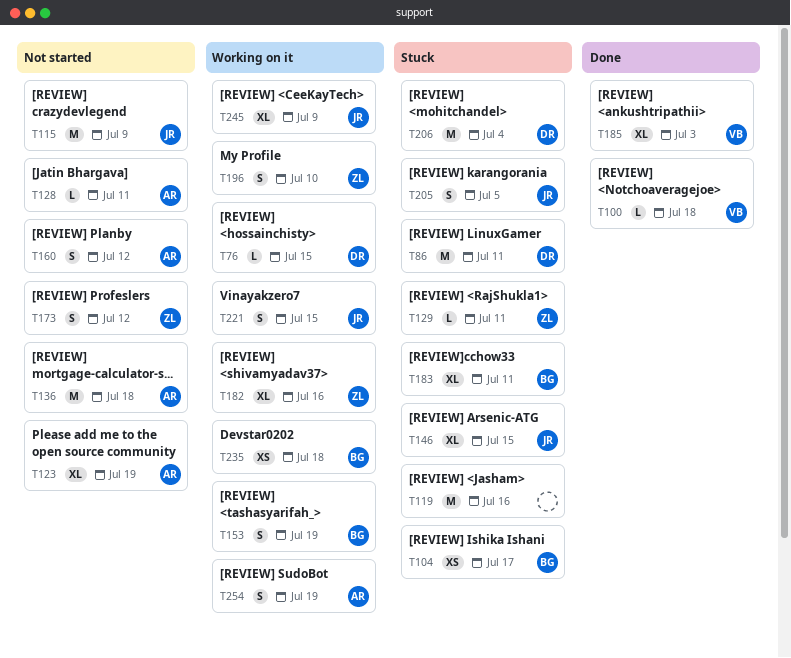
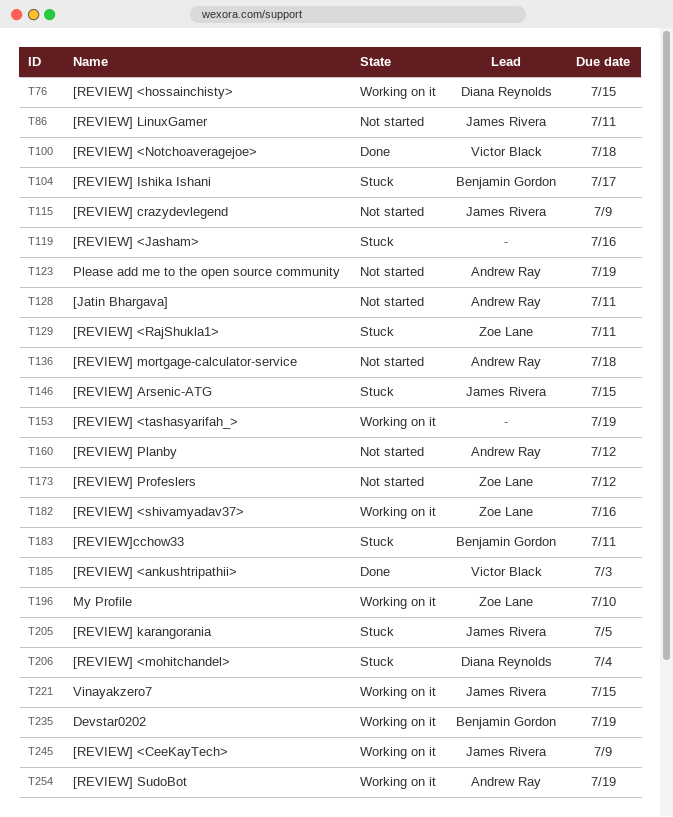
T86, status: Stuck -> Not started
T86, owner: Diana Reynolds -> James Rivera
T153, owner: Benjamin Gordon -> none
T235, due: Jul 18 -> Jul 19

